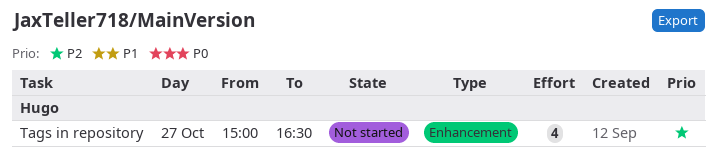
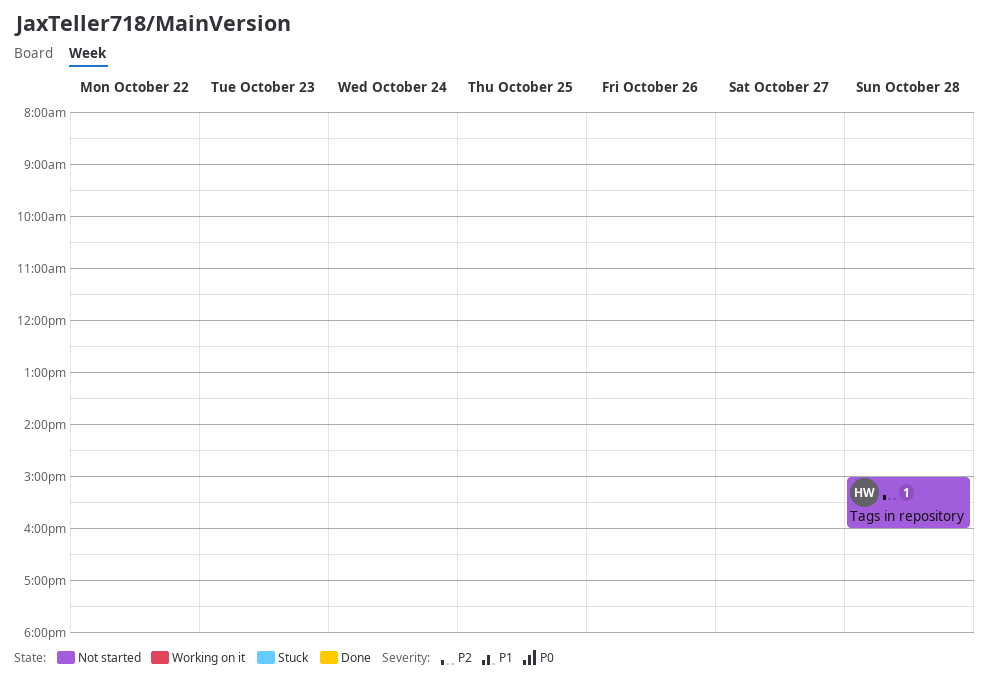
Tags in repository, estimate: 4 -> 1
Tags in repository, day: Oct 27 -> Oct 28
Tags in repository, ends: 16:30 -> 16:00

